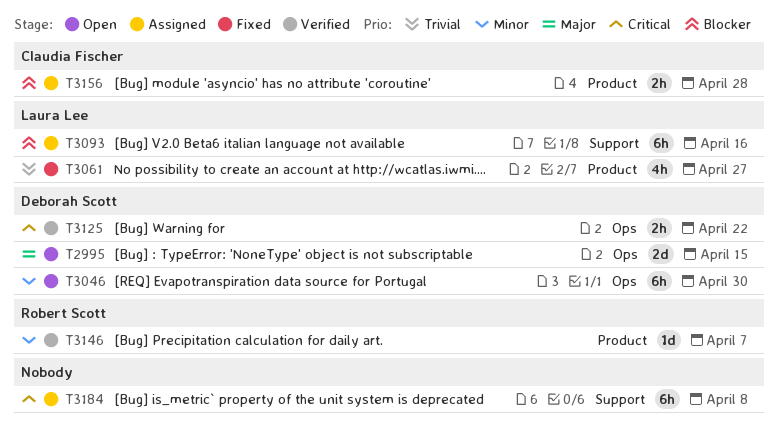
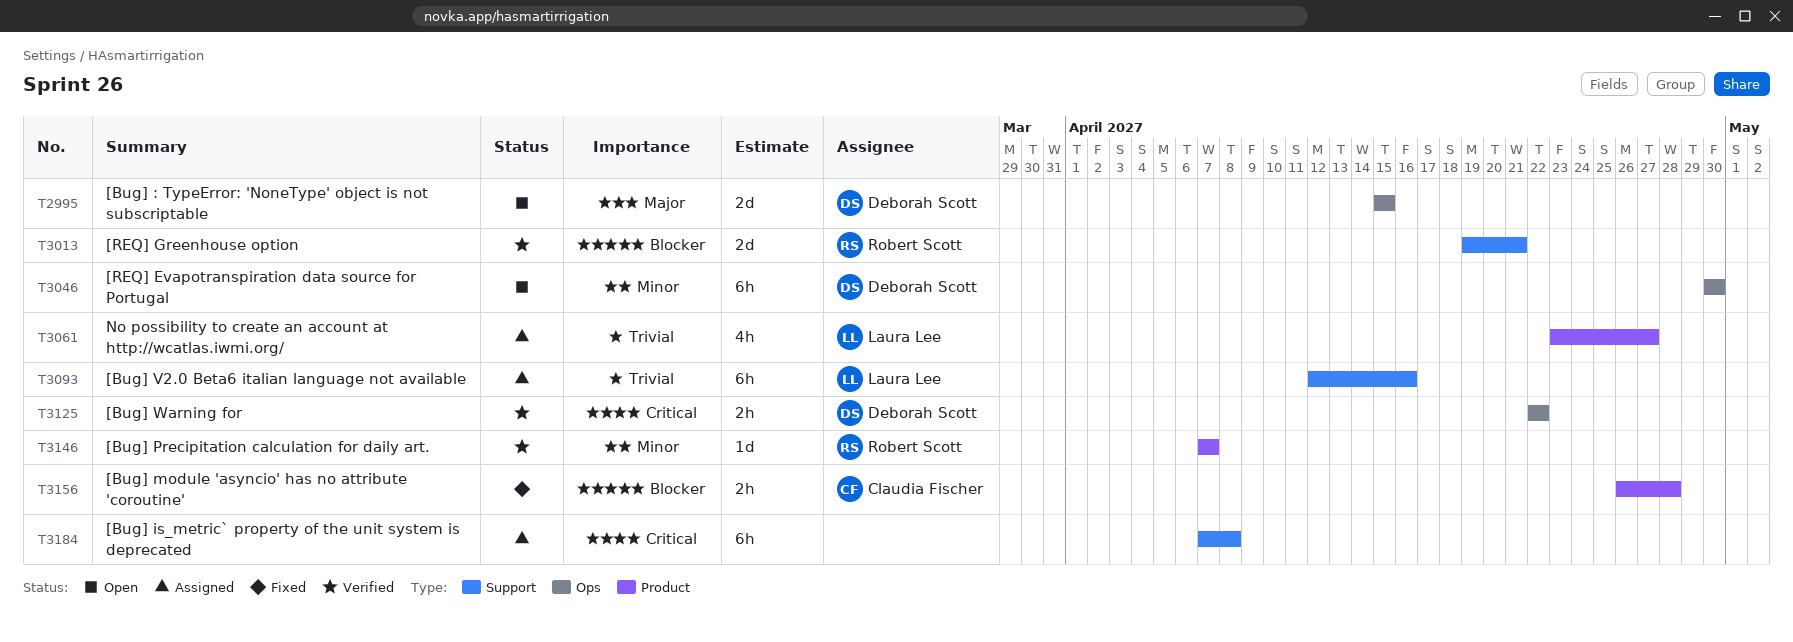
T3013: none -> present
T3061, status: Fixed -> Assigned
T3093, priority: Blocker -> Trivial
T3156, status: Assigned -> Fixed

